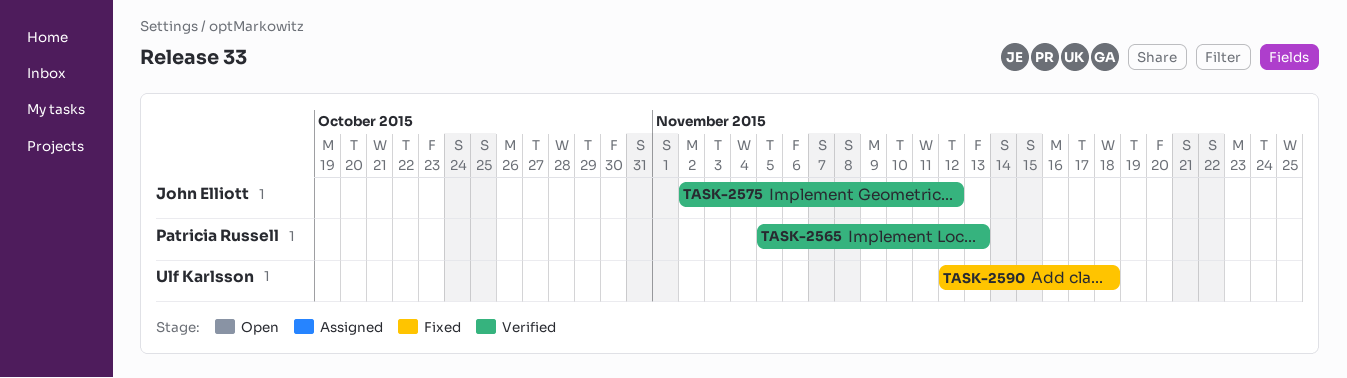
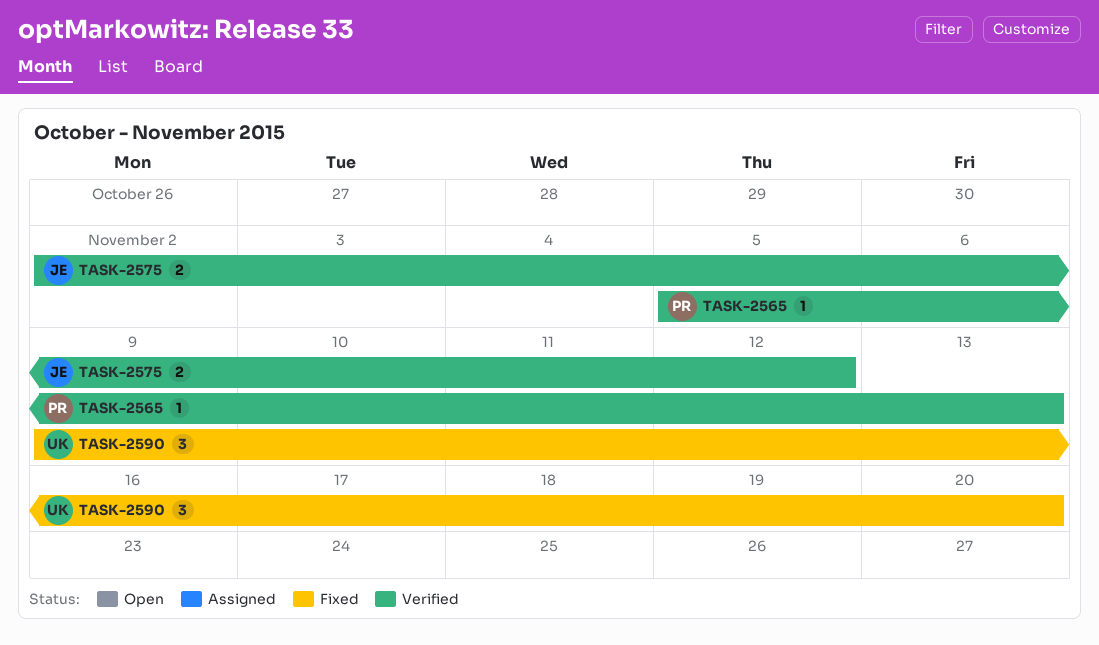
TASK-2590, start: Nov 12 -> Nov 9
TASK-2590, due: Nov 18 -> Nov 20

